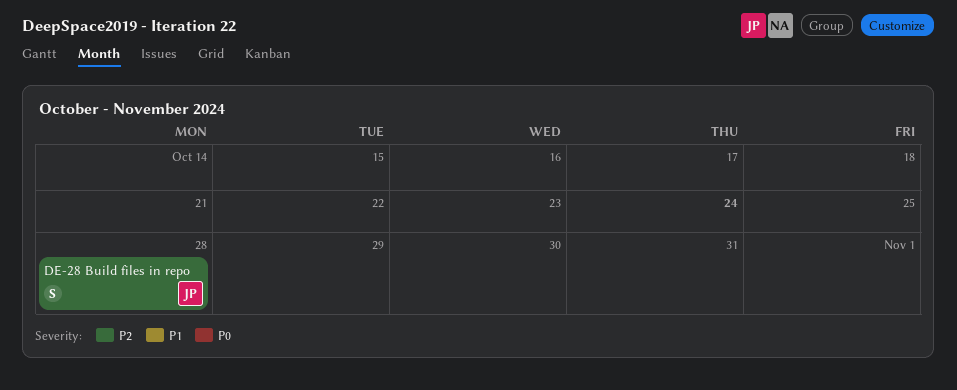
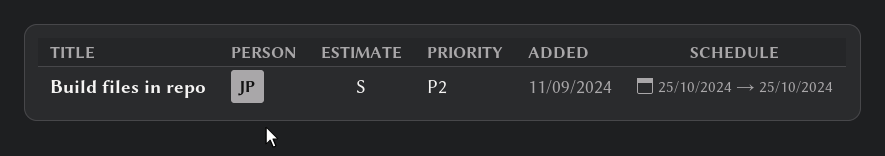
Build files in repo, due: Oct 28 -> Oct 25

